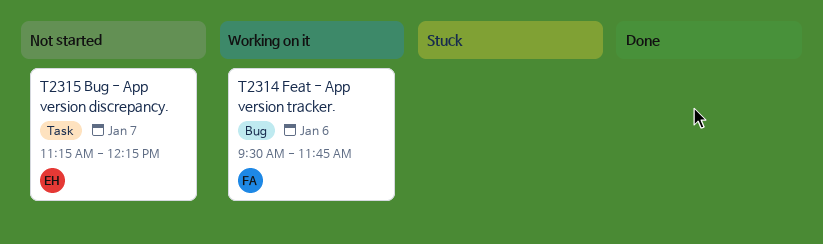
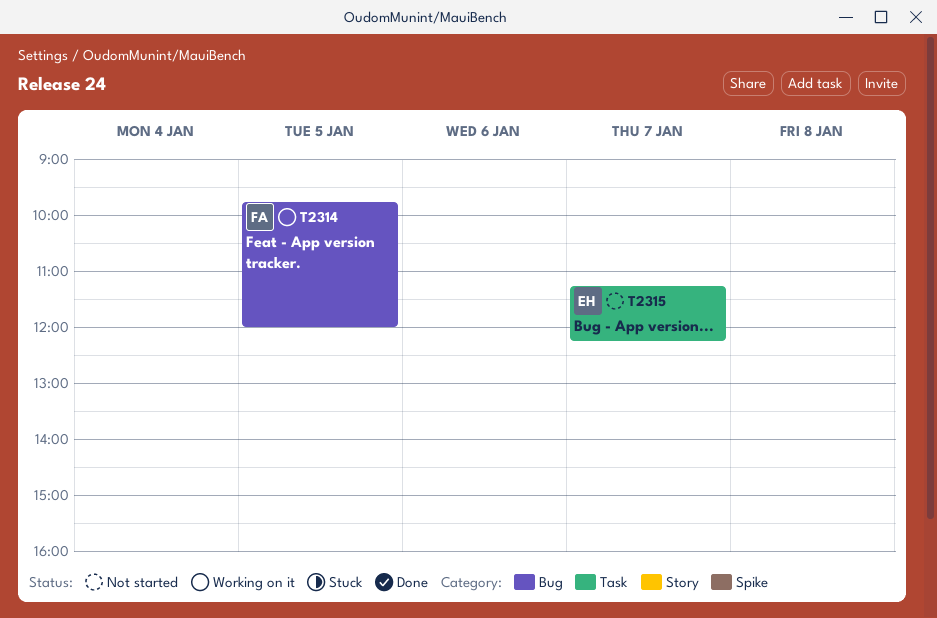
T2314, day: Jan 6 -> Jan 5
T2314, begins: 09:30 -> 09:45
T2314, ends: 11:45 -> 12:00

